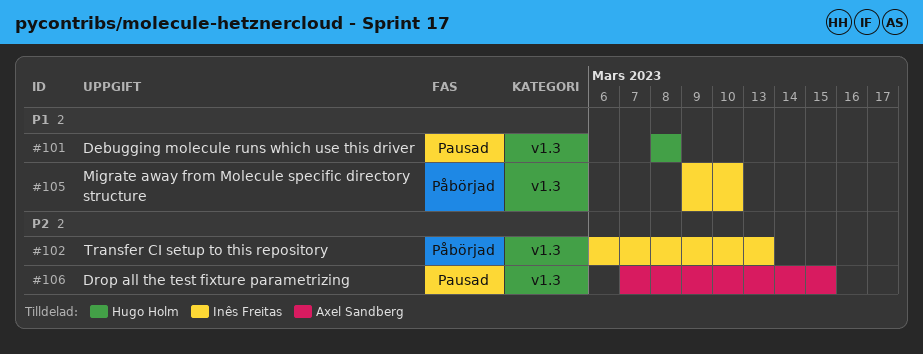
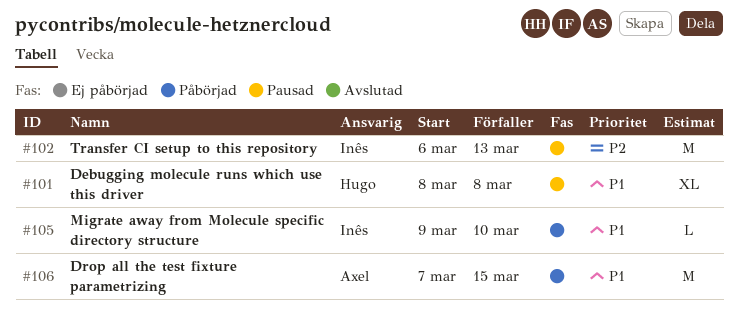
#102, status: Påbörjad -> Pausad
#106, status: Pausad -> Påbörjad
#106, priority: P2 -> P1

